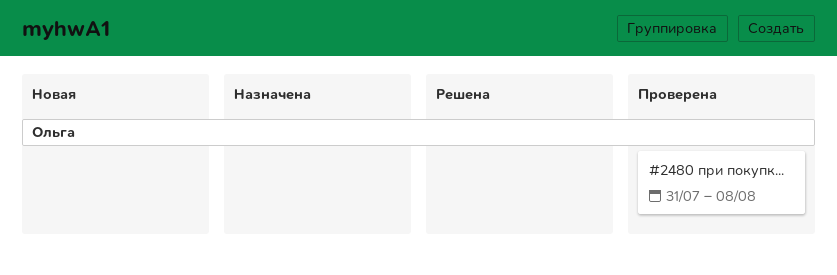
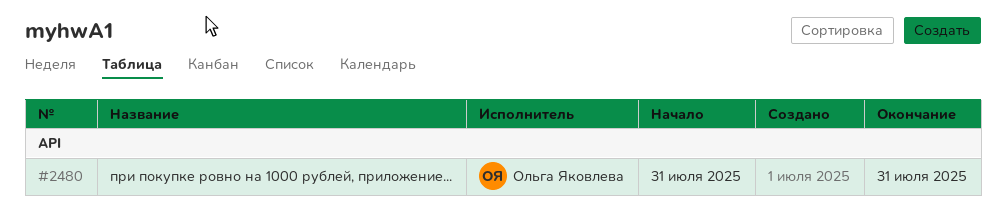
#2480, due: Aug 8 -> Jul 31

